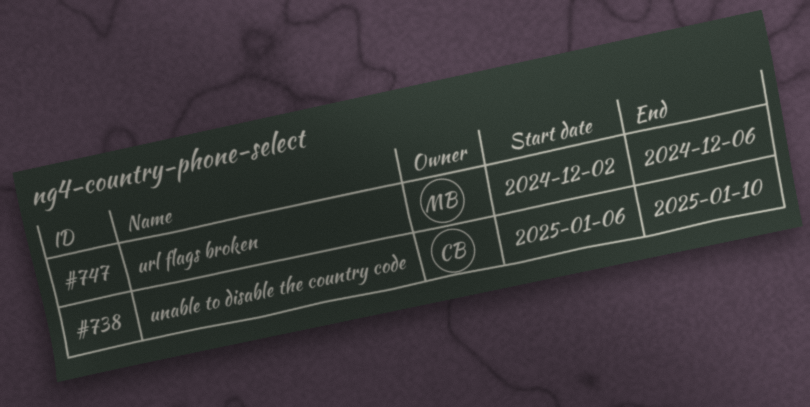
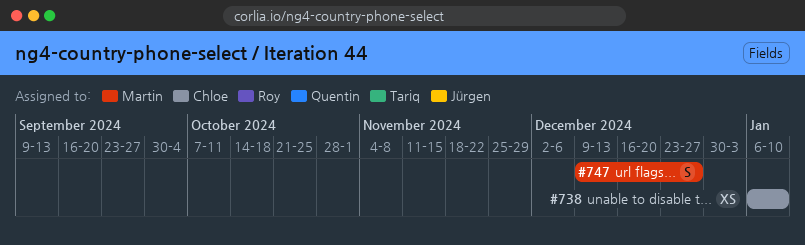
#747, start: Dec 2 -> Dec 9
#747, due: Dec 6 -> Dec 27

